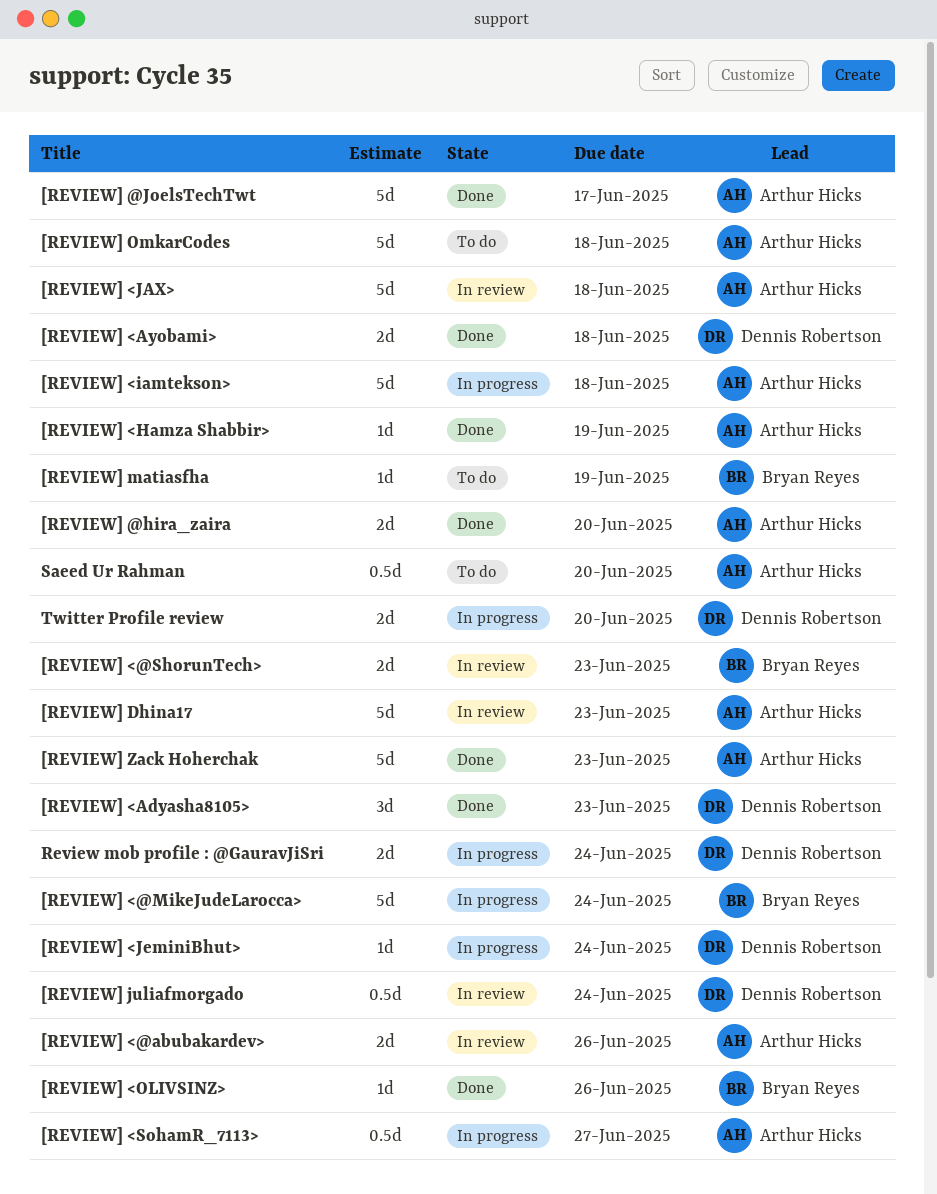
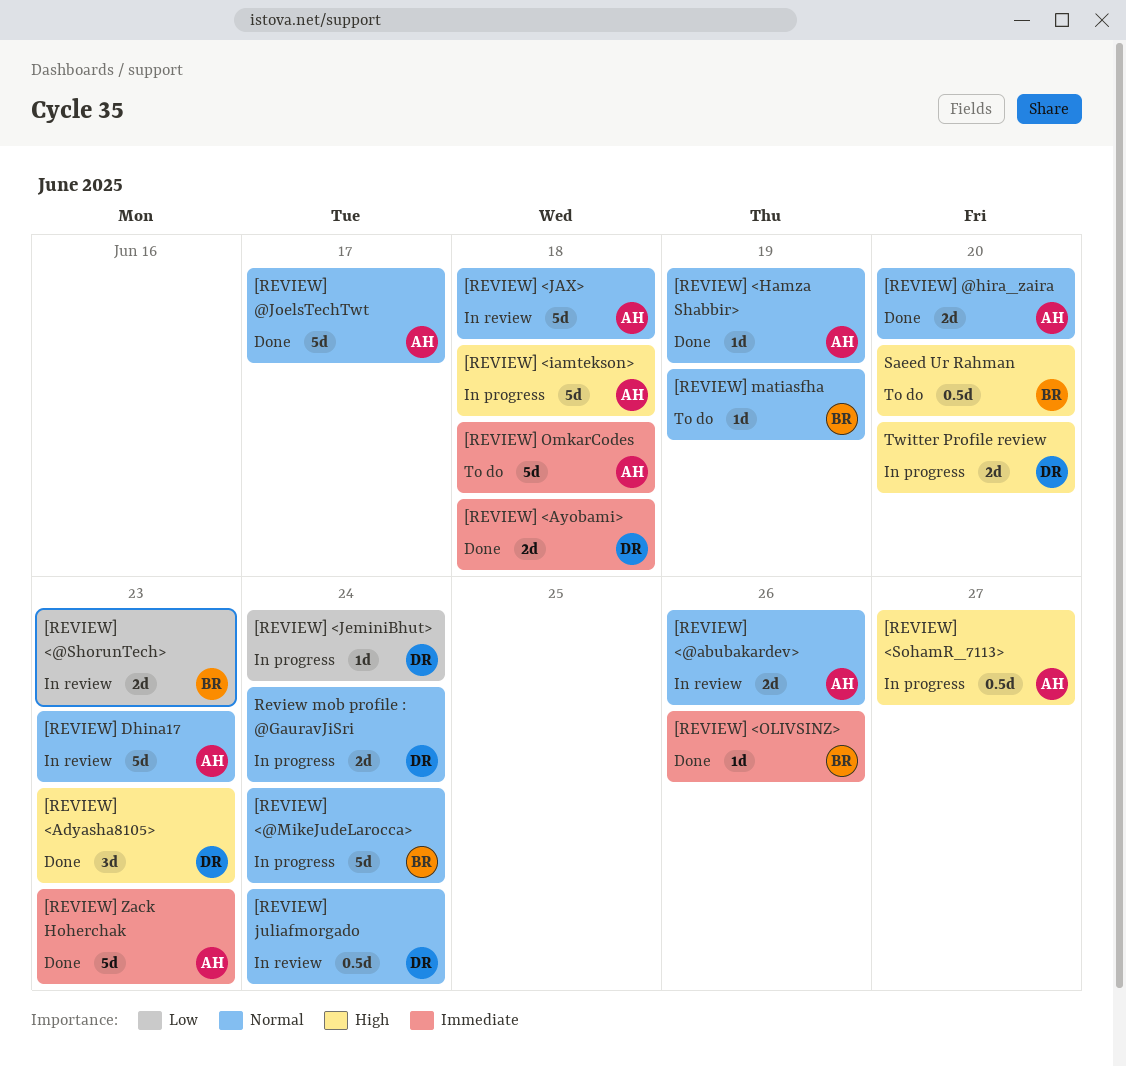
Saeed Ur Rahman, owner: Arthur Hicks -> Bryan Reyes

